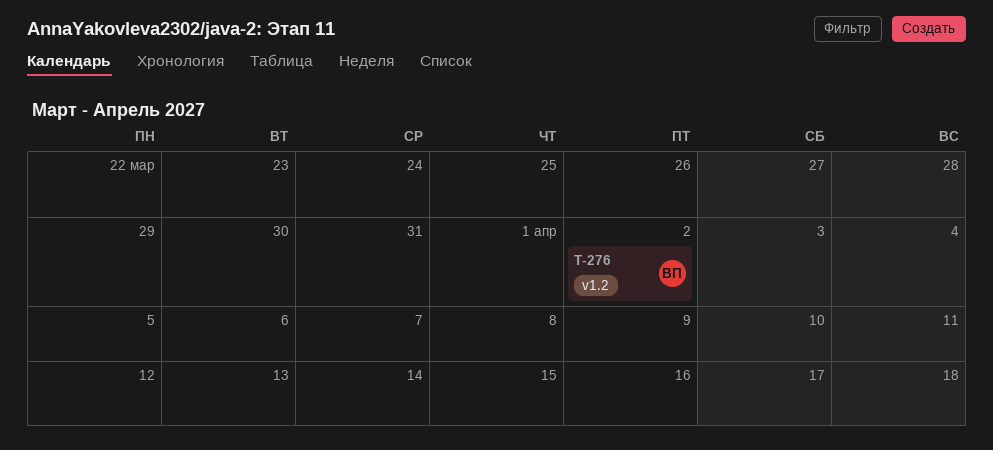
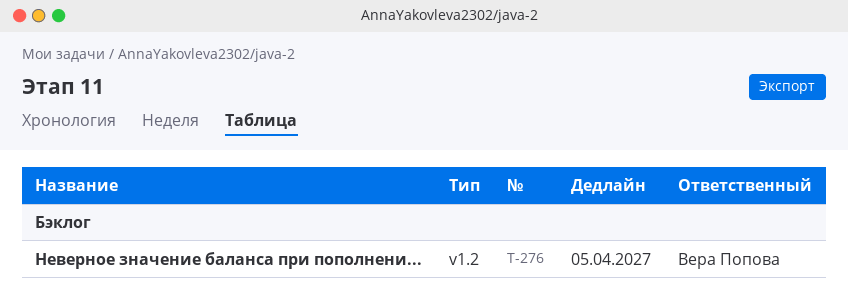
T-276, due: Apr 2 -> Apr 5

